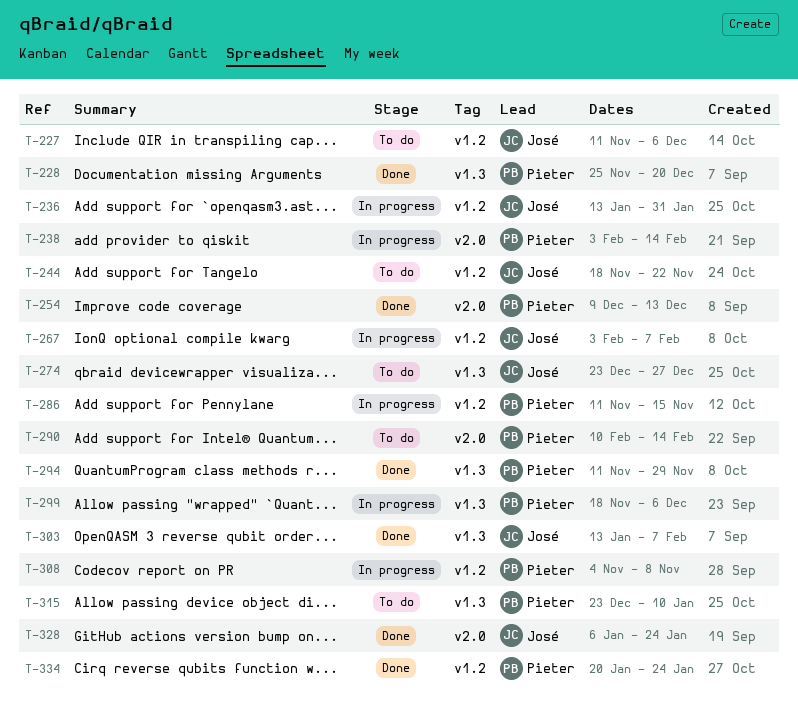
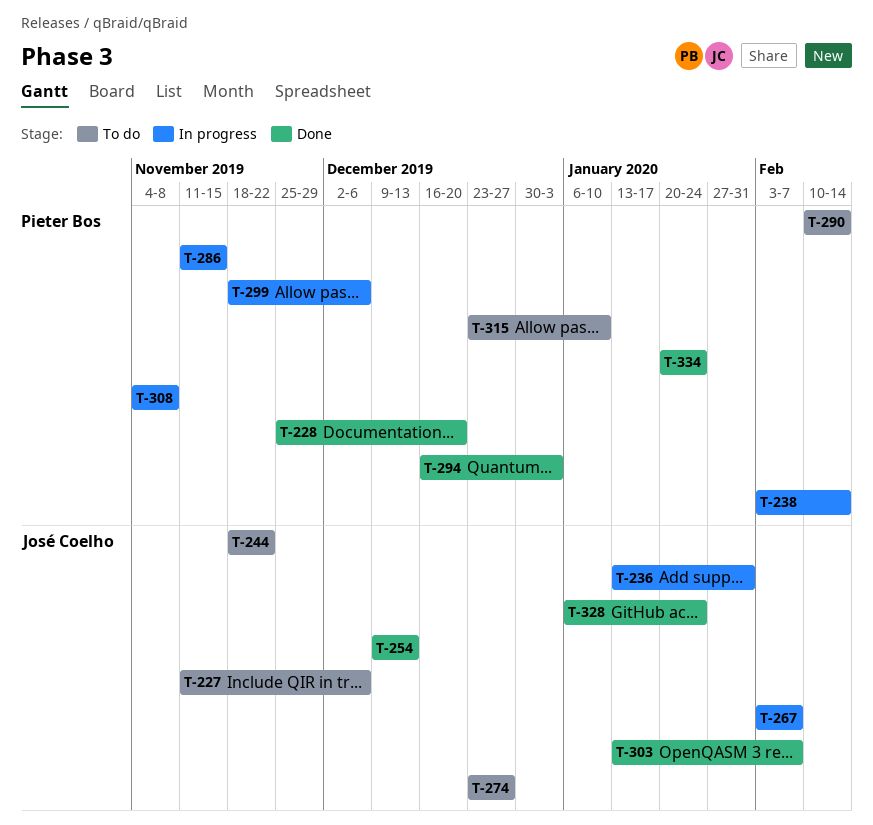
T-254, owner: Pieter Bos -> José Coelho
T-294, start: Nov 11 -> Dec 16
T-294, due: Nov 29 -> Jan 3

